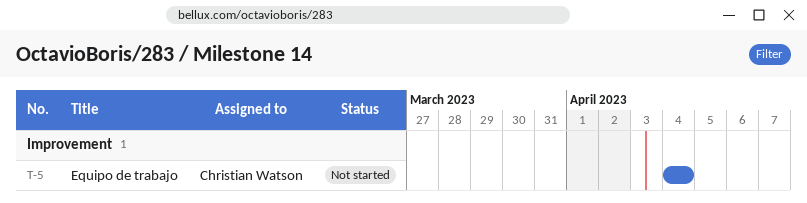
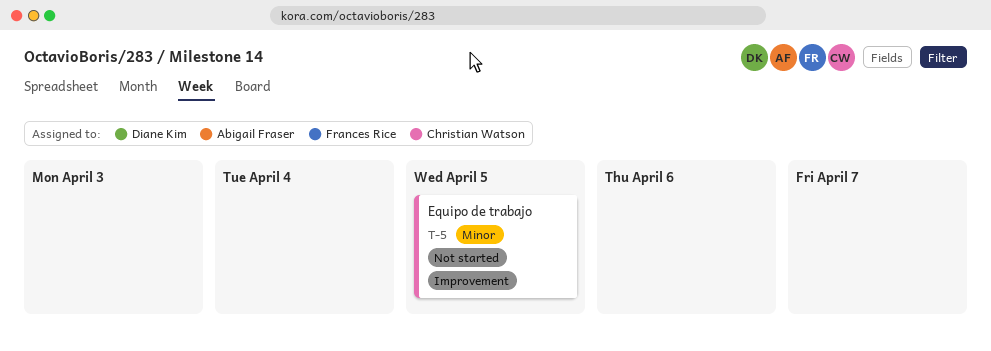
T-5, due: Apr 4 -> Apr 5

